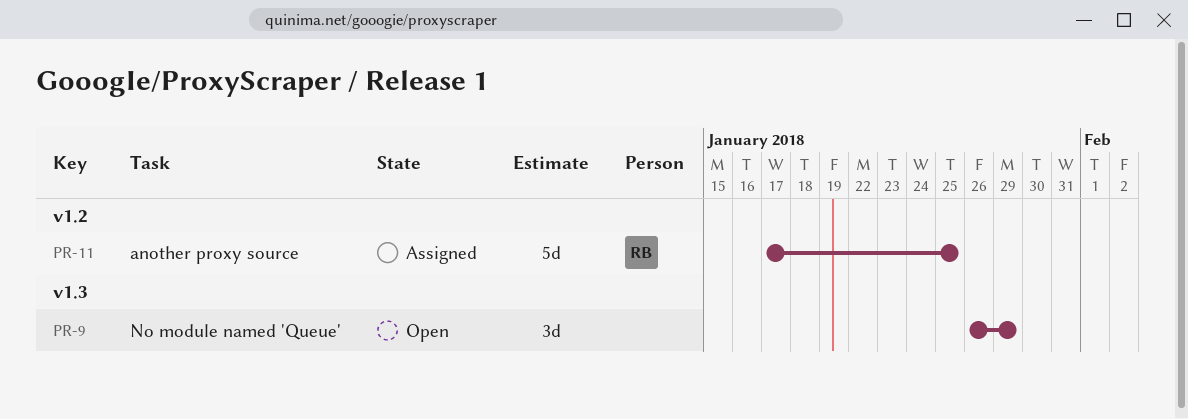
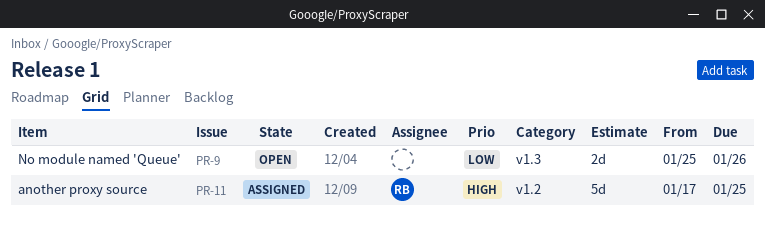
PR-9, estimate: 3d -> 2d
PR-9, start: Jan 26 -> Jan 25
PR-9, due: Jan 29 -> Jan 26

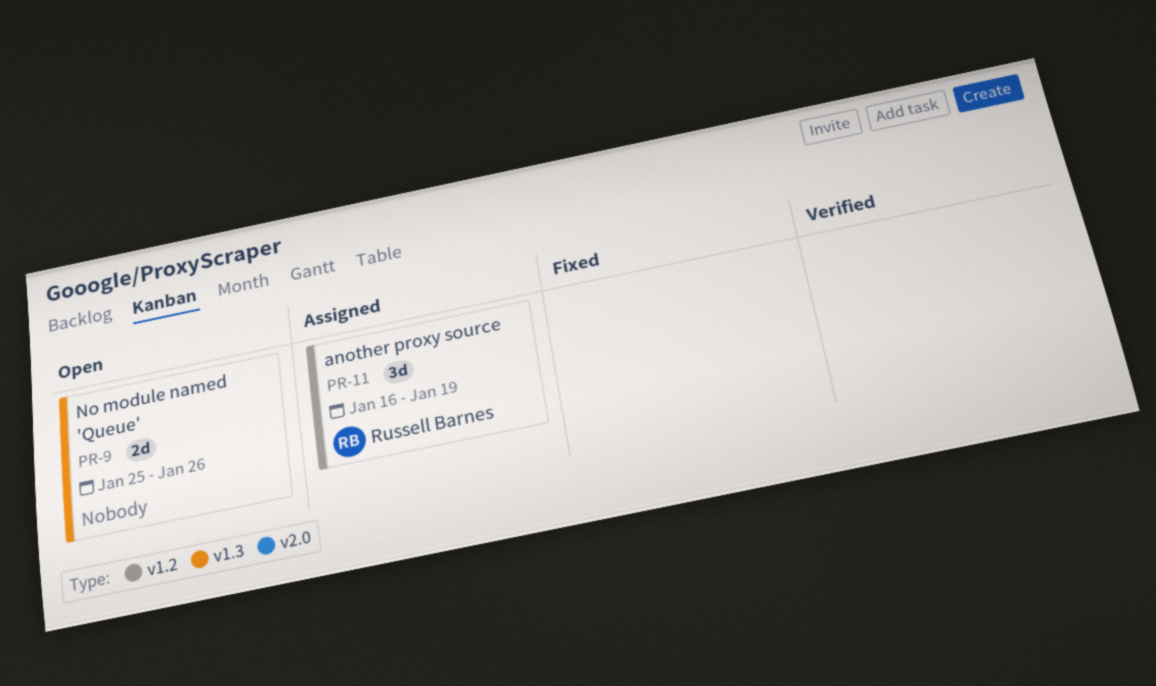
PR-11, estimate: 5d -> 3d
PR-11, start: Jan 17 -> Jan 16
PR-11, due: Jan 25 -> Jan 19

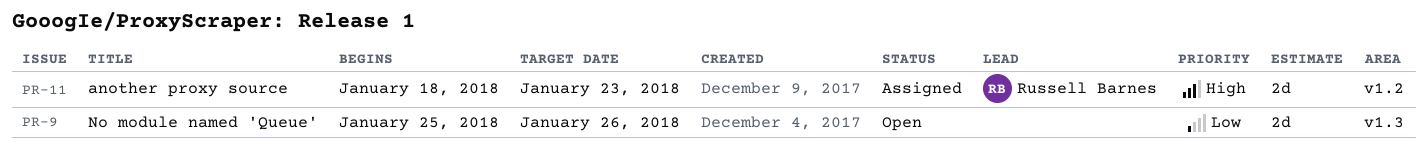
PR-11, estimate: 3d -> 2d
PR-11, start: Jan 16 -> Jan 18
PR-11, due: Jan 19 -> Jan 23

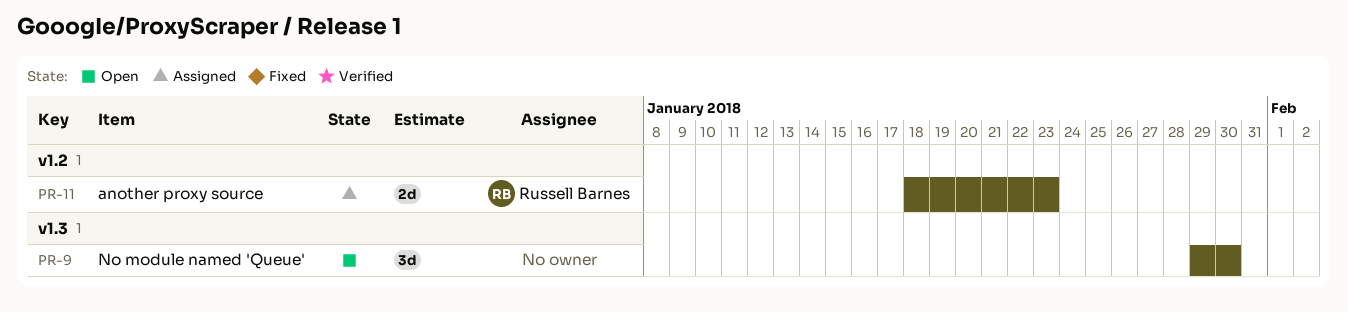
PR-9, estimate: 2d -> 3d
PR-9, start: Jan 25 -> Jan 29
PR-9, due: Jan 26 -> Jan 30

